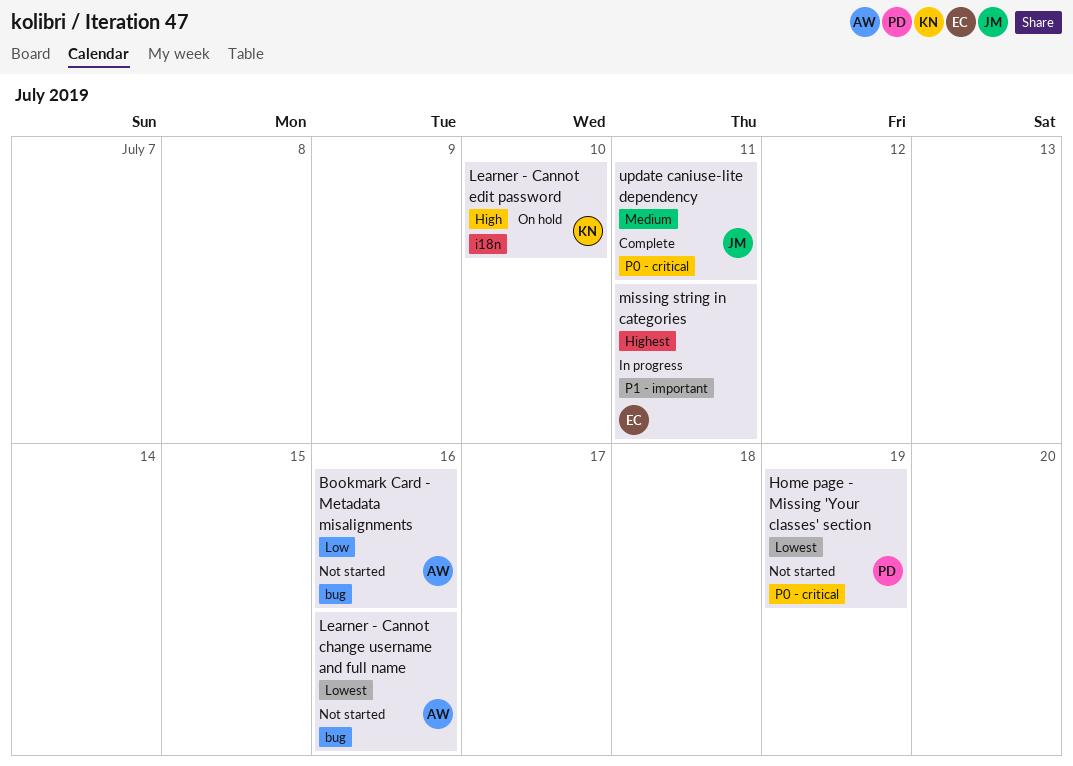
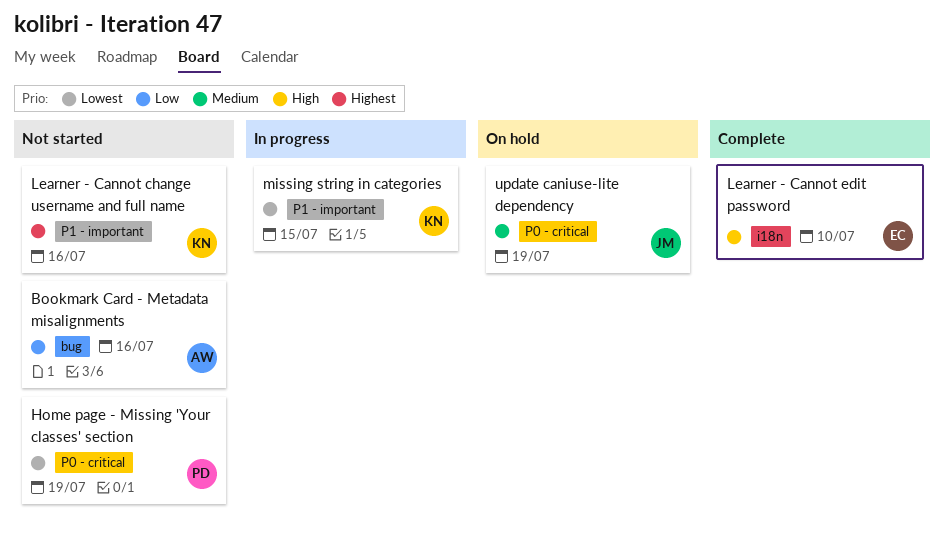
Learner - Cannot change username and full name, owner: AW -> KN
Learner - Cannot change username and full name, priority: Lowest -> Highest
Learner - Cannot change username and full name, label: bug -> P1 - important
Learner - Cannot edit password, status: On hold -> Complete
Learner - Cannot edit password, owner: KN -> EC
missing string in categories, owner: EC -> KN
missing string in categories, priority: Highest -> Lowest
missing string in categories, due: Jul 11 -> Jul 15
update caniuse-lite dependency, status: Complete -> On hold
update caniuse-lite dependency, due: Jul 11 -> Jul 19

